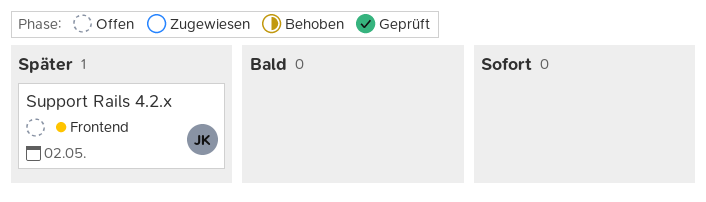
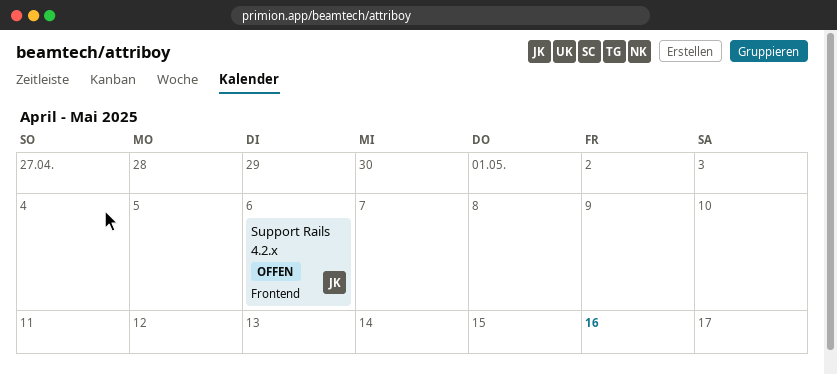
Support Rails 4.2.x, due: May 2 -> May 6

